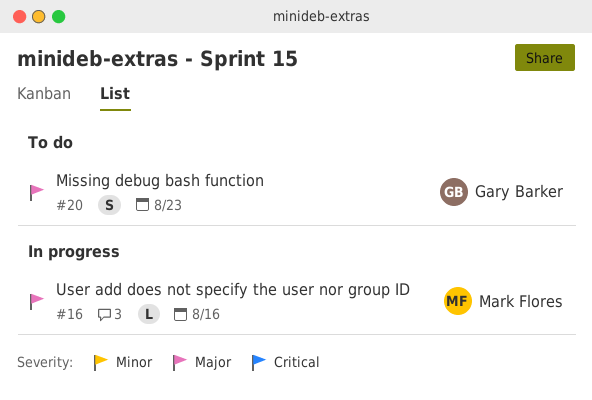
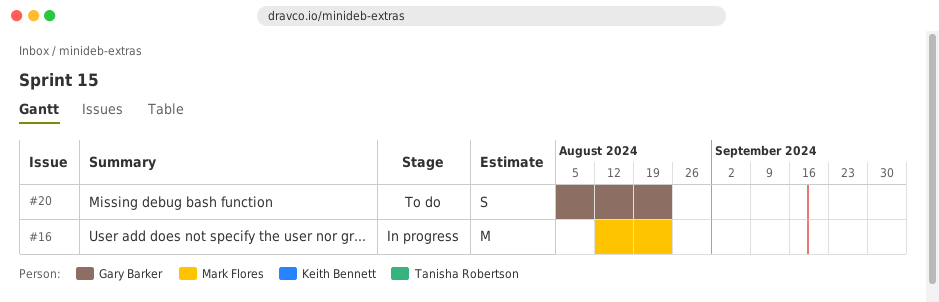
#16, estimate: L -> M
#16, due: Aug 16 -> Aug 23

